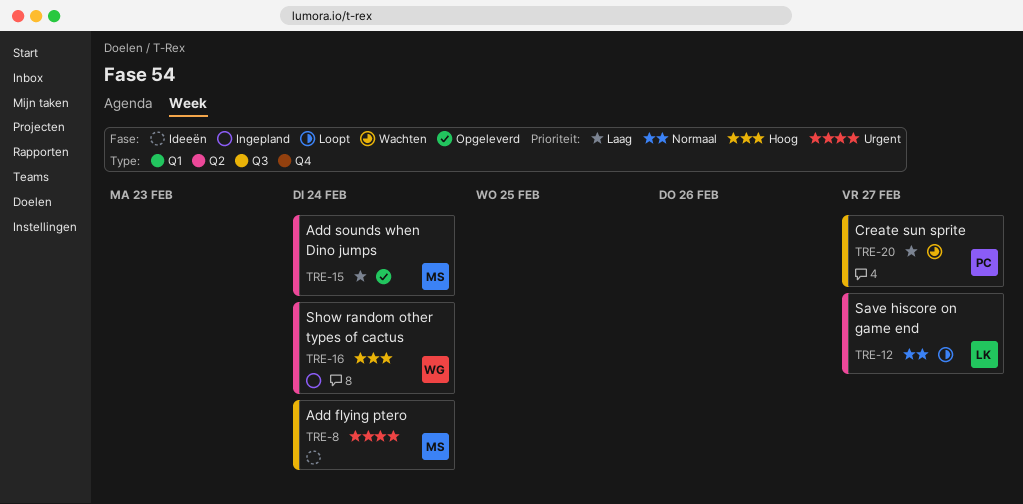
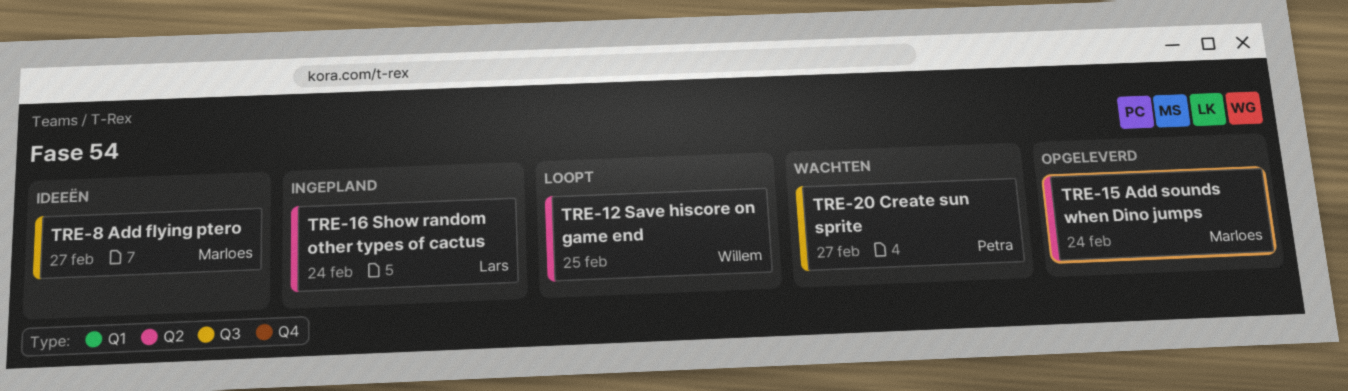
TRE-8, due: Feb 24 -> Feb 27
TRE-12, owner: Lars -> Willem
TRE-12, due: Feb 27 -> Feb 25
TRE-16, owner: Willem -> Lars

